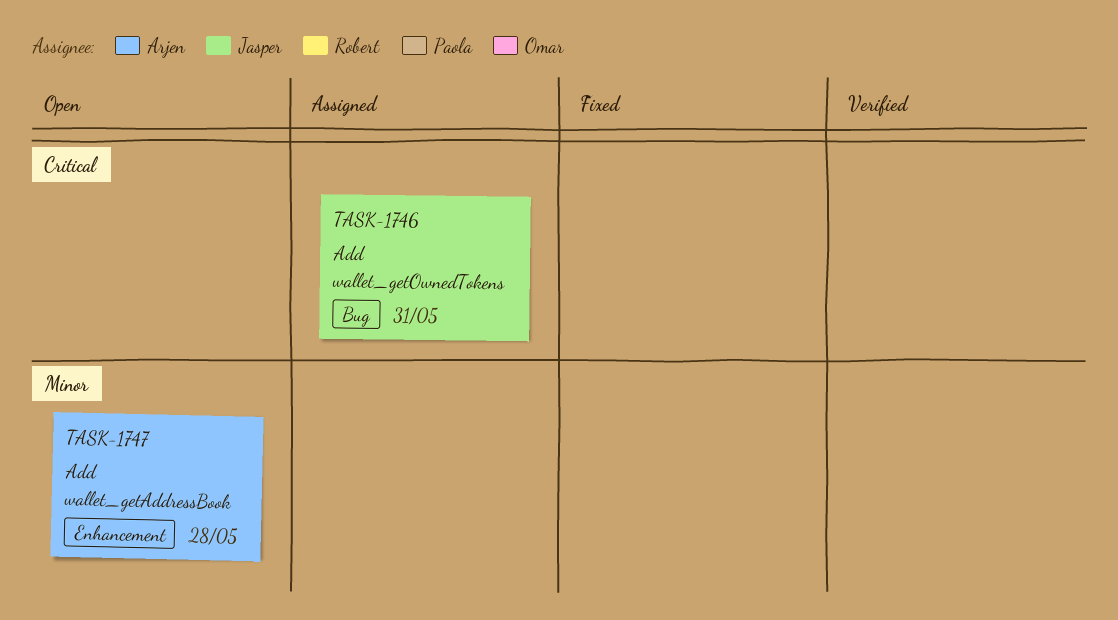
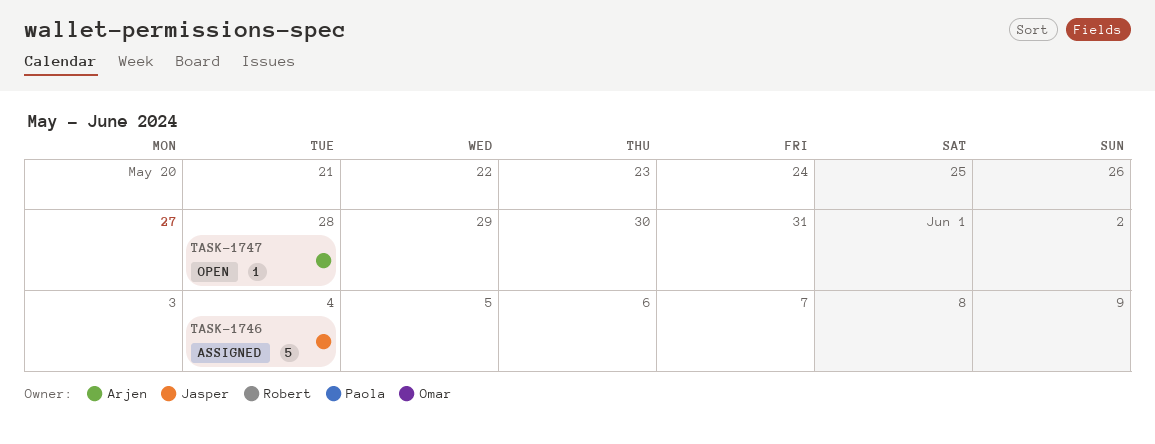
TASK-1746, due: May 31 -> Jun 4

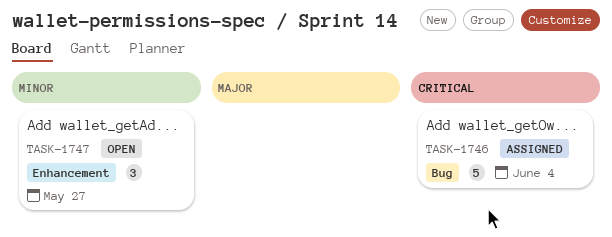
TASK-1747, estimate: 1 -> 3
TASK-1747, due: May 28 -> May 27

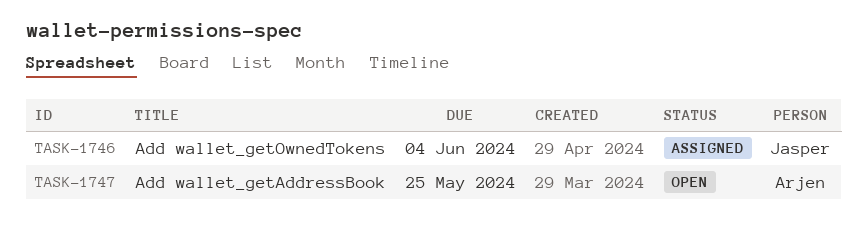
TASK-1747, due: May 27 -> May 25

